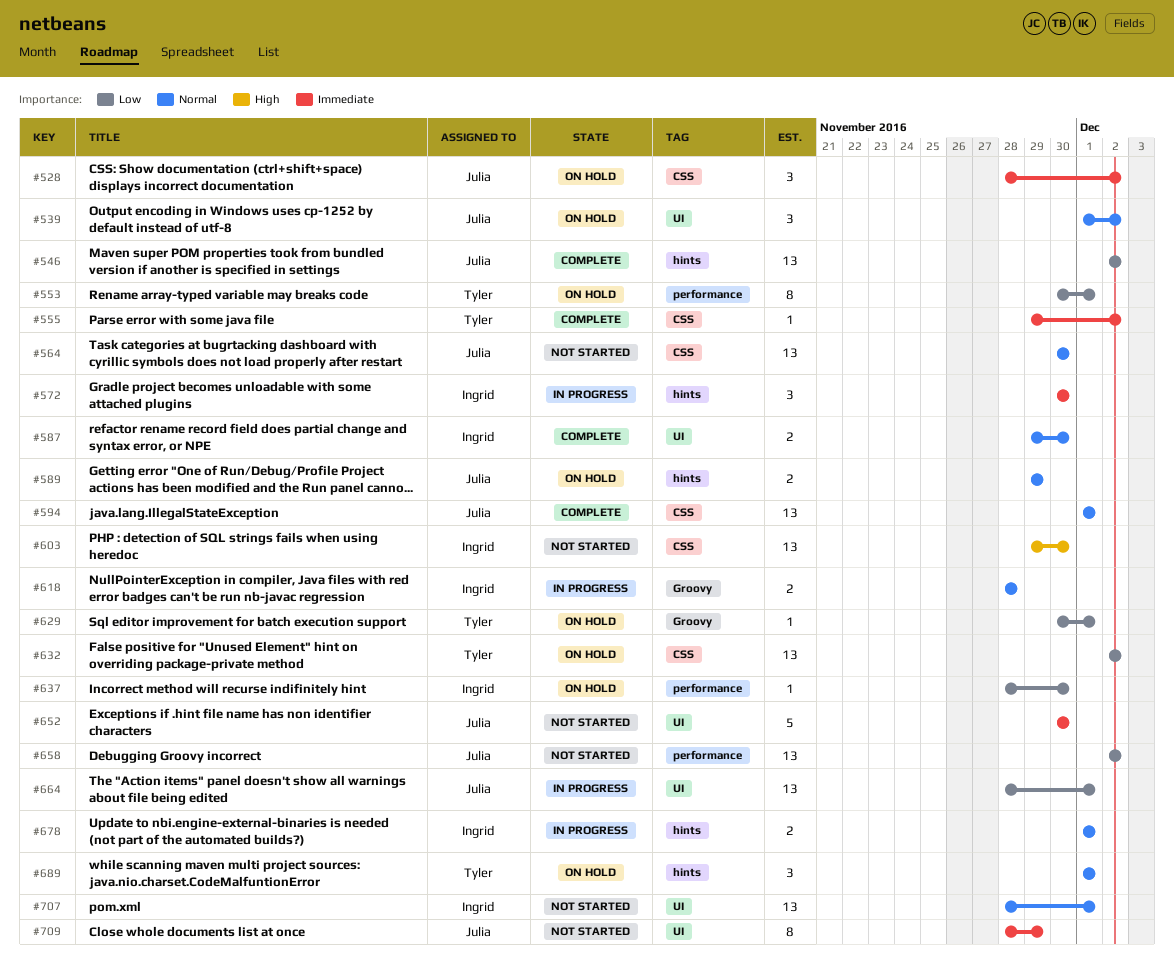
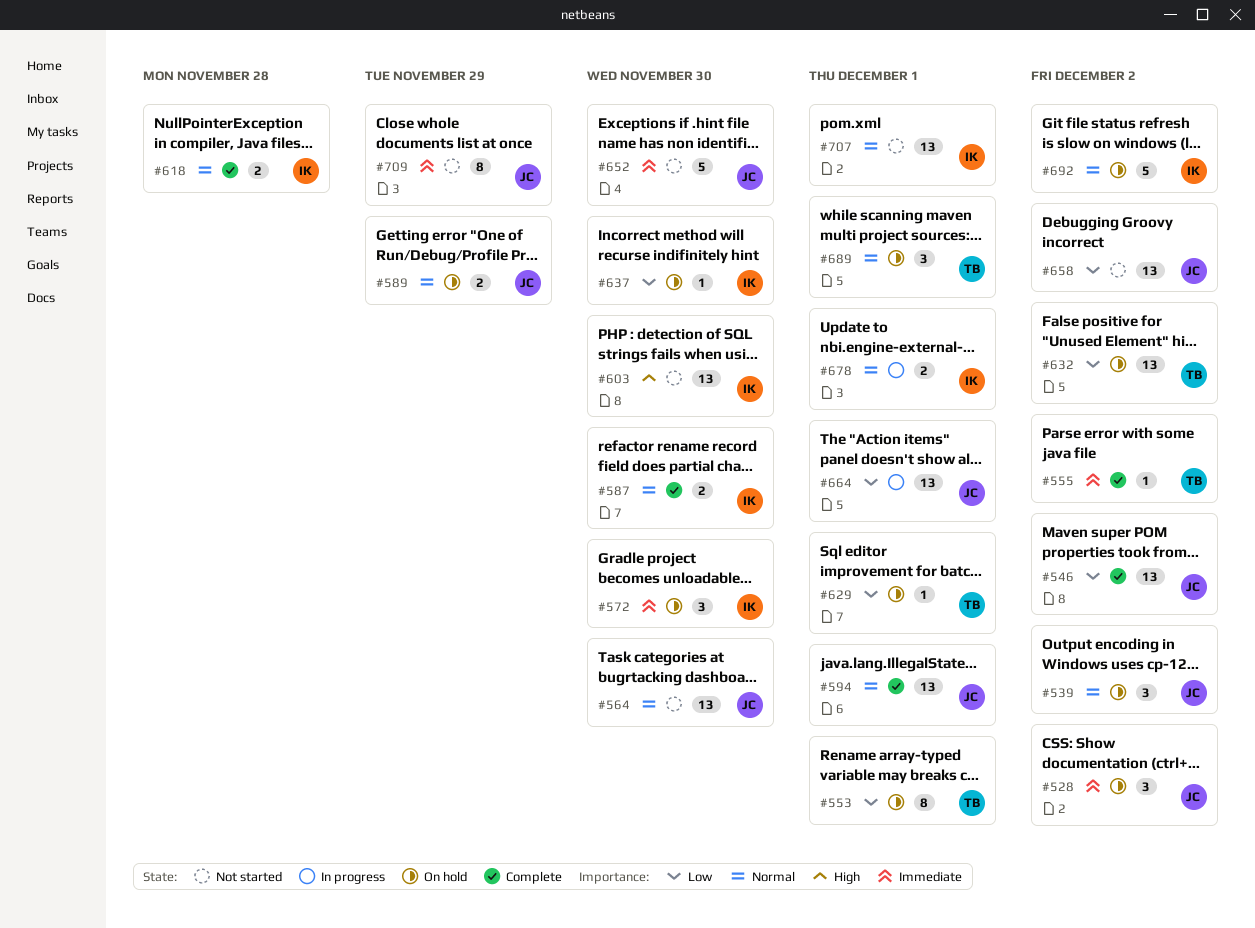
#572, status: In progress -> On hold
#618, status: In progress -> Complete
#692: none -> present

